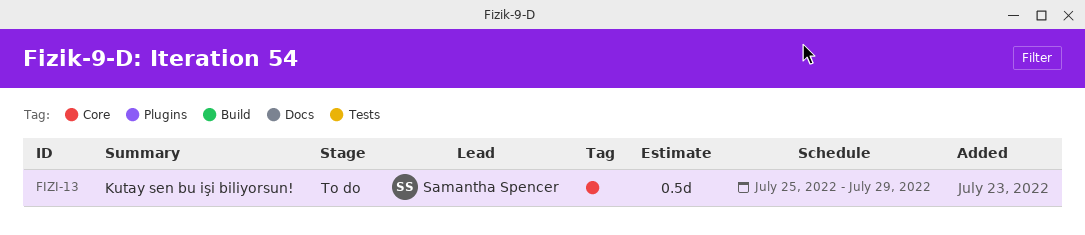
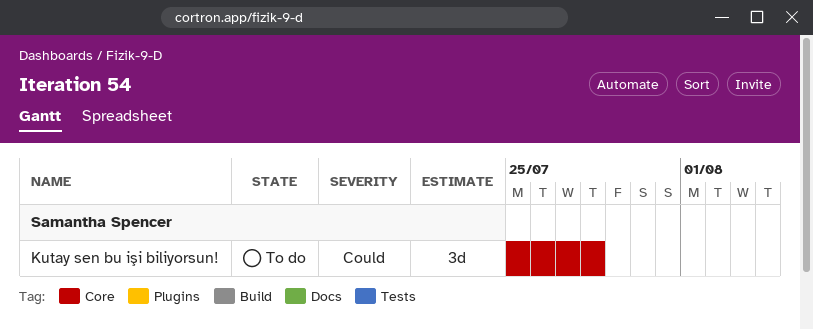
Kutay sen bu işi biliyorsun!, estimate: 0.5d -> 3d
Kutay sen bu işi biliyorsun!, due: Jul 29 -> Jul 28

